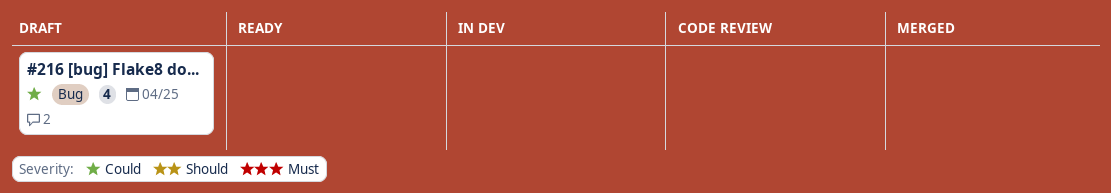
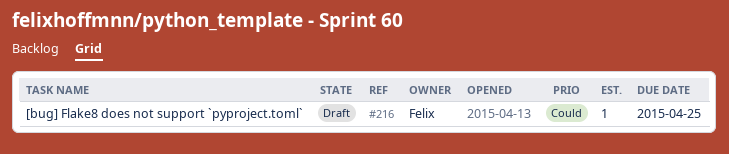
#216, estimate: 4 -> 1

